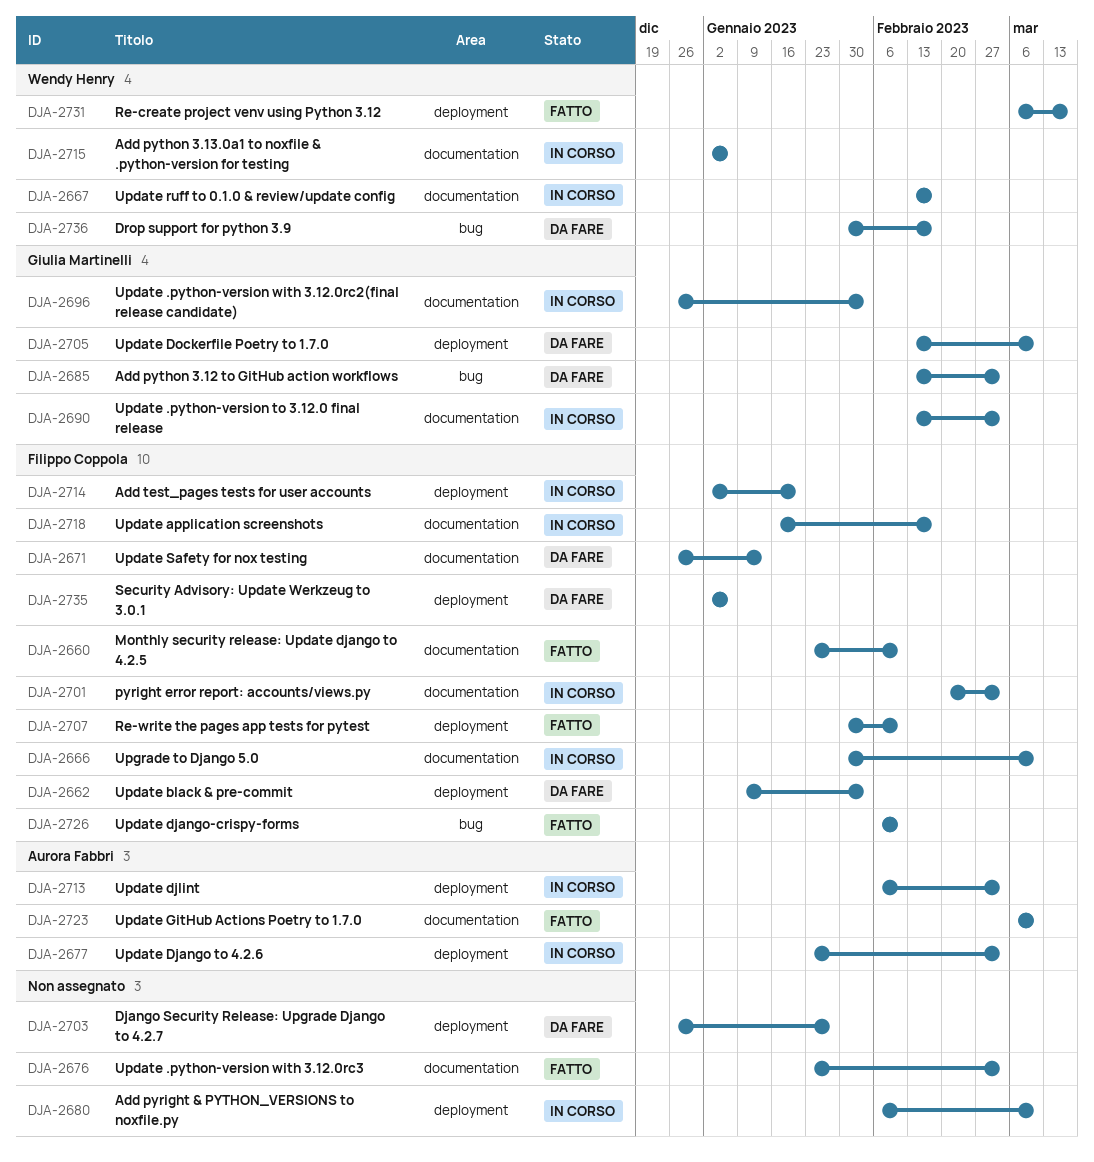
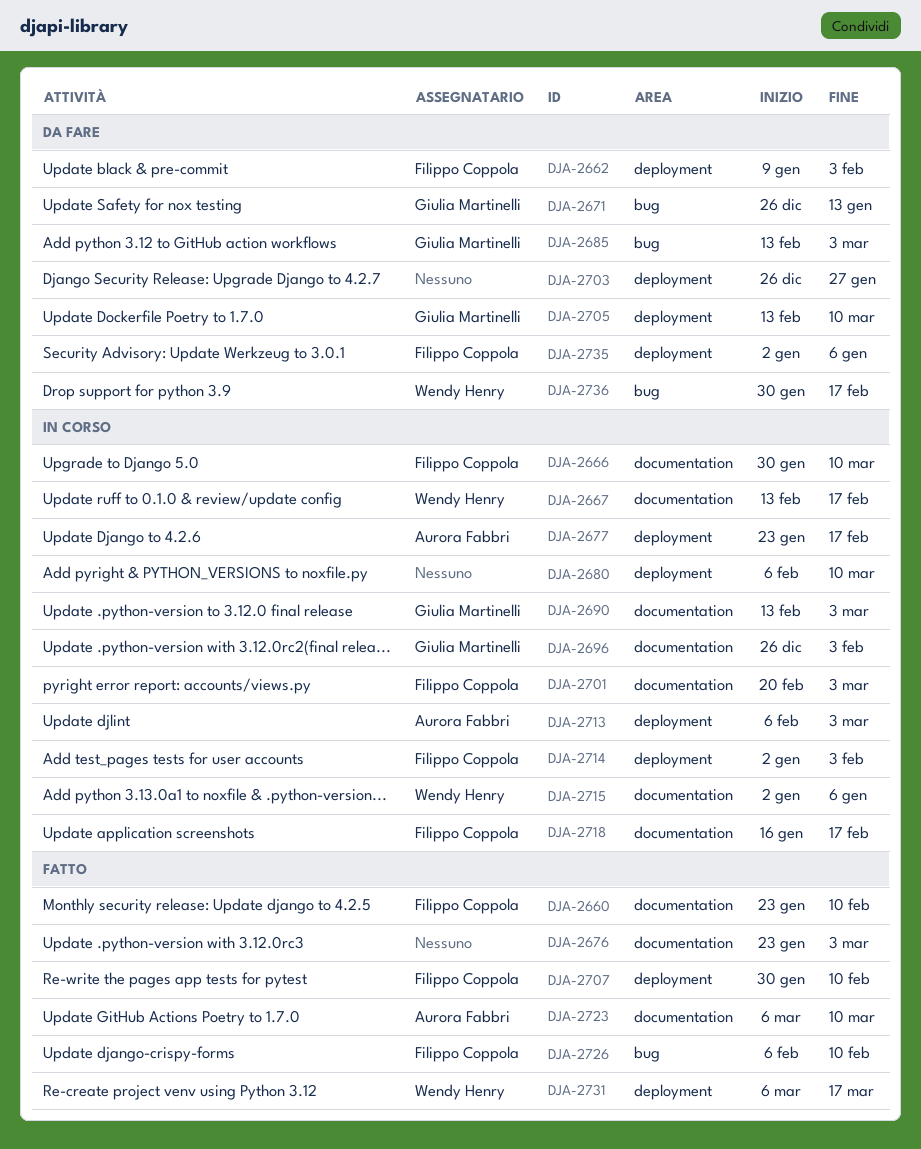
DJA-2671, owner: Filippo Coppola -> Giulia Martinelli
DJA-2671, label: documentation -> bug
DJA-2677, due: Mar 3 -> Feb 17
DJA-2714, due: Jan 20 -> Feb 3

